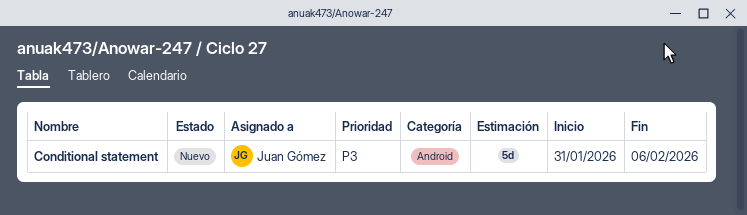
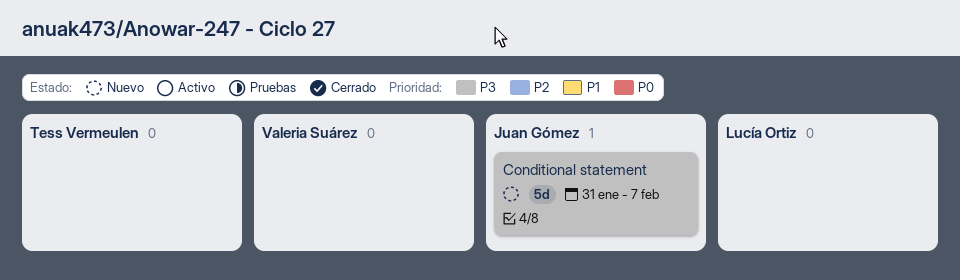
Conditional statement, due: Feb 6 -> Feb 7

